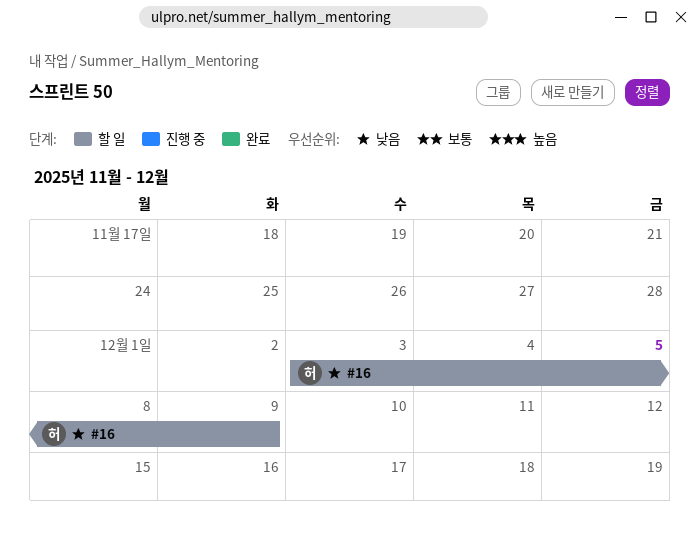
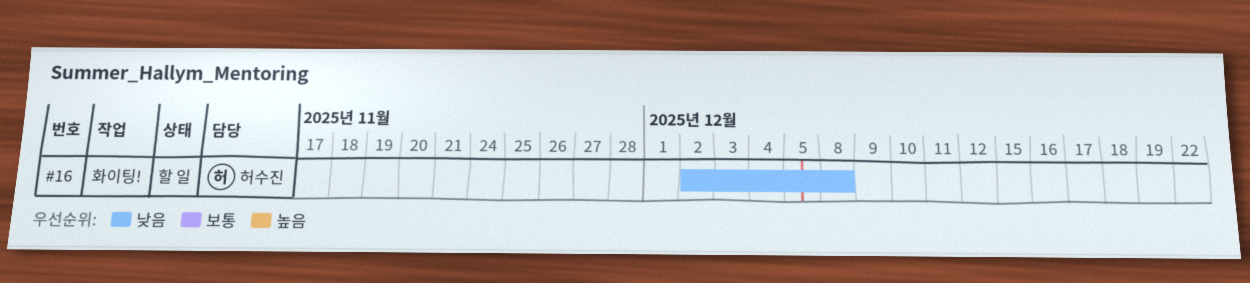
#16, start: Dec 3 -> Dec 2
#16, due: Dec 9 -> Dec 8

